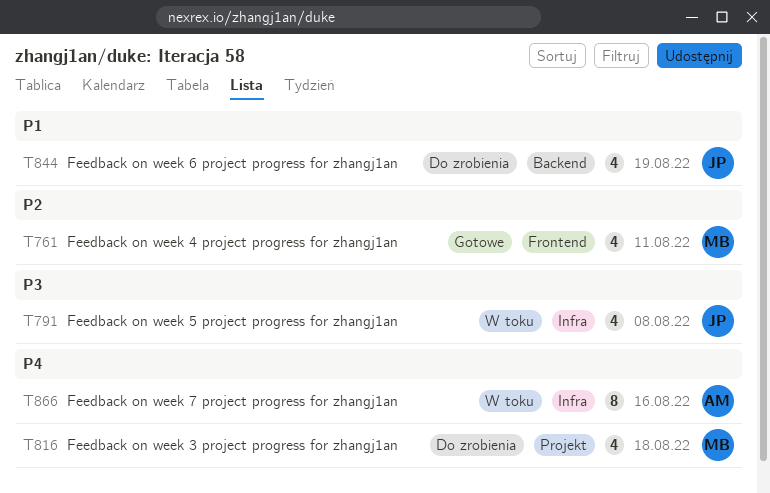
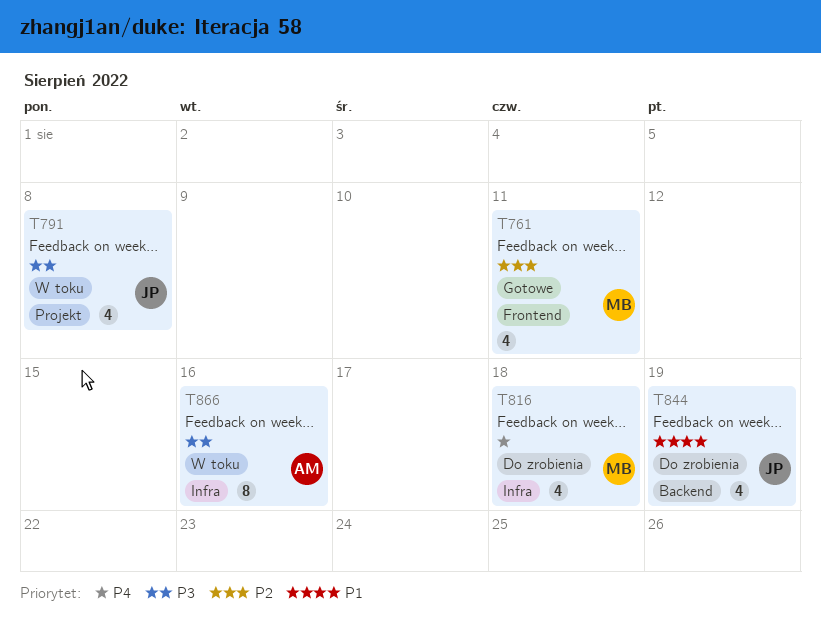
T791, label: Infra -> Projekt
T816, label: Projekt -> Infra
T866, priority: P4 -> P3

